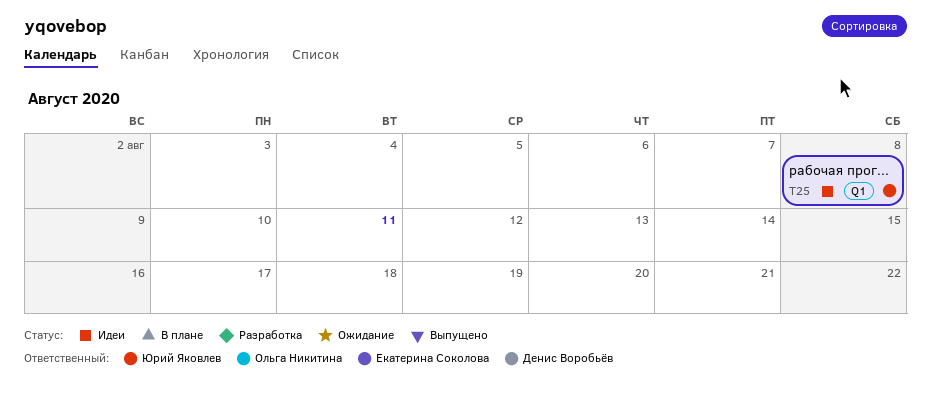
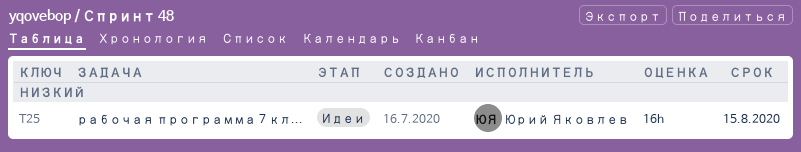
T25, due: Aug 8 -> Aug 15

